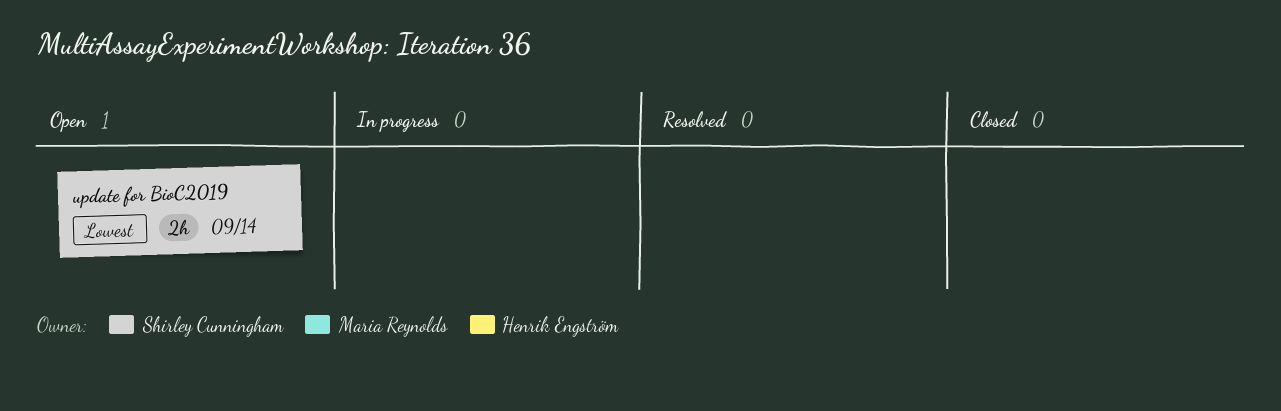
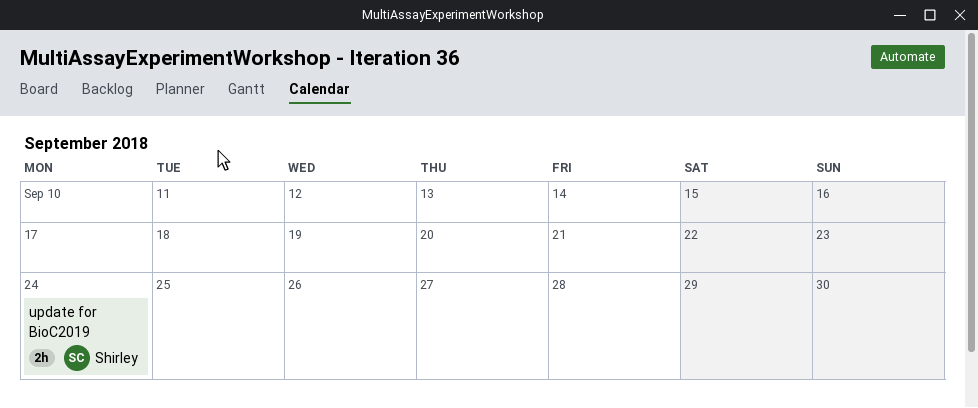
update for BioC2019, due: Sep 14 -> Sep 24

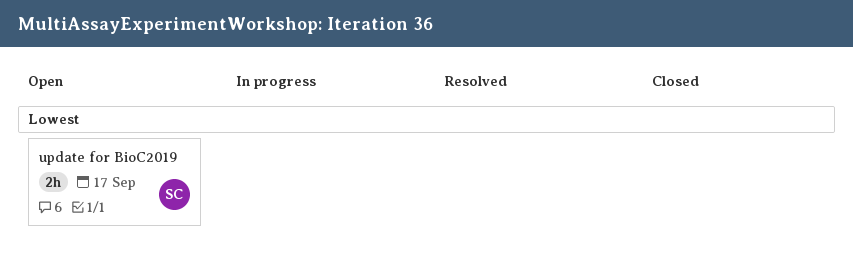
update for BioC2019, due: Sep 24 -> Sep 17

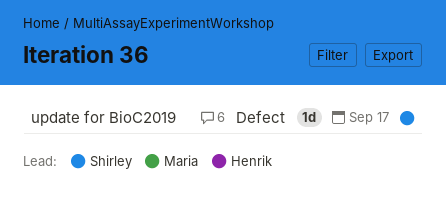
update for BioC2019, estimate: 2h -> 1d

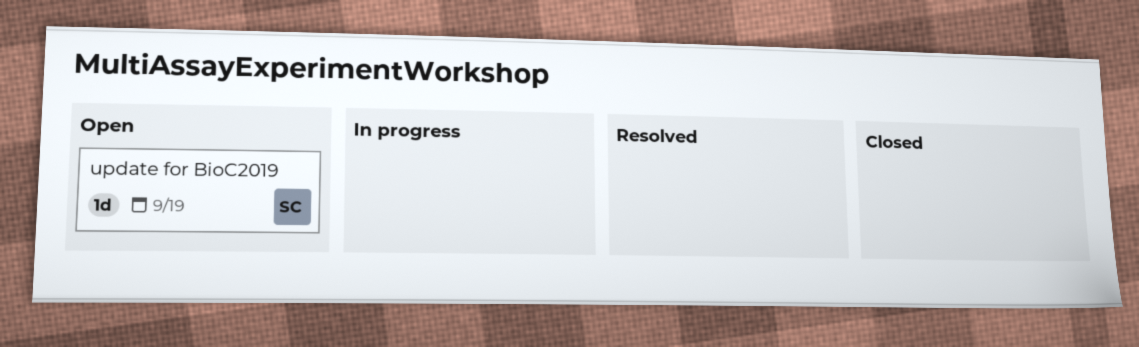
update for BioC2019, due: Sep 17 -> Sep 19

